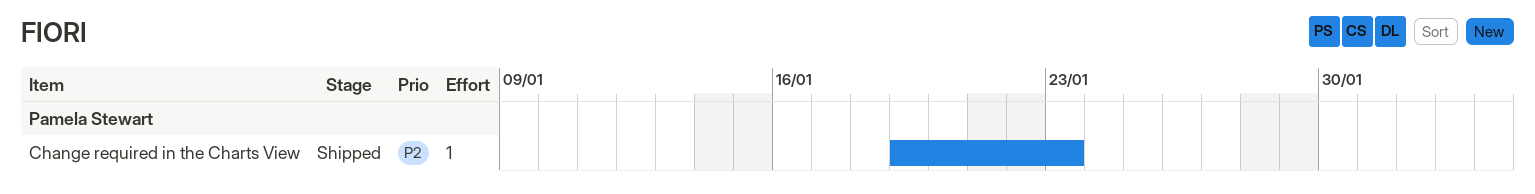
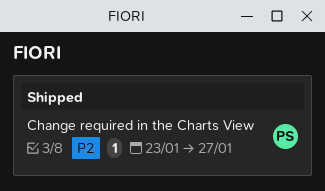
Change required in the Charts View, start: Jan 19 -> Jan 23
Change required in the Charts View, due: Jan 23 -> Jan 27

